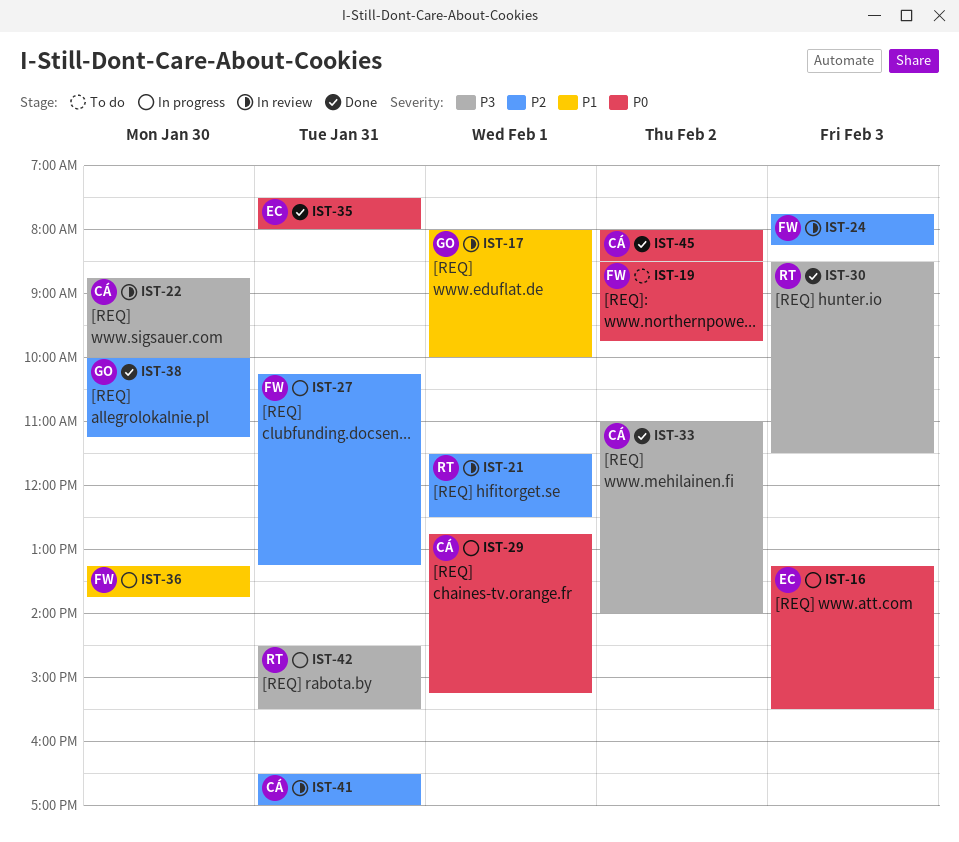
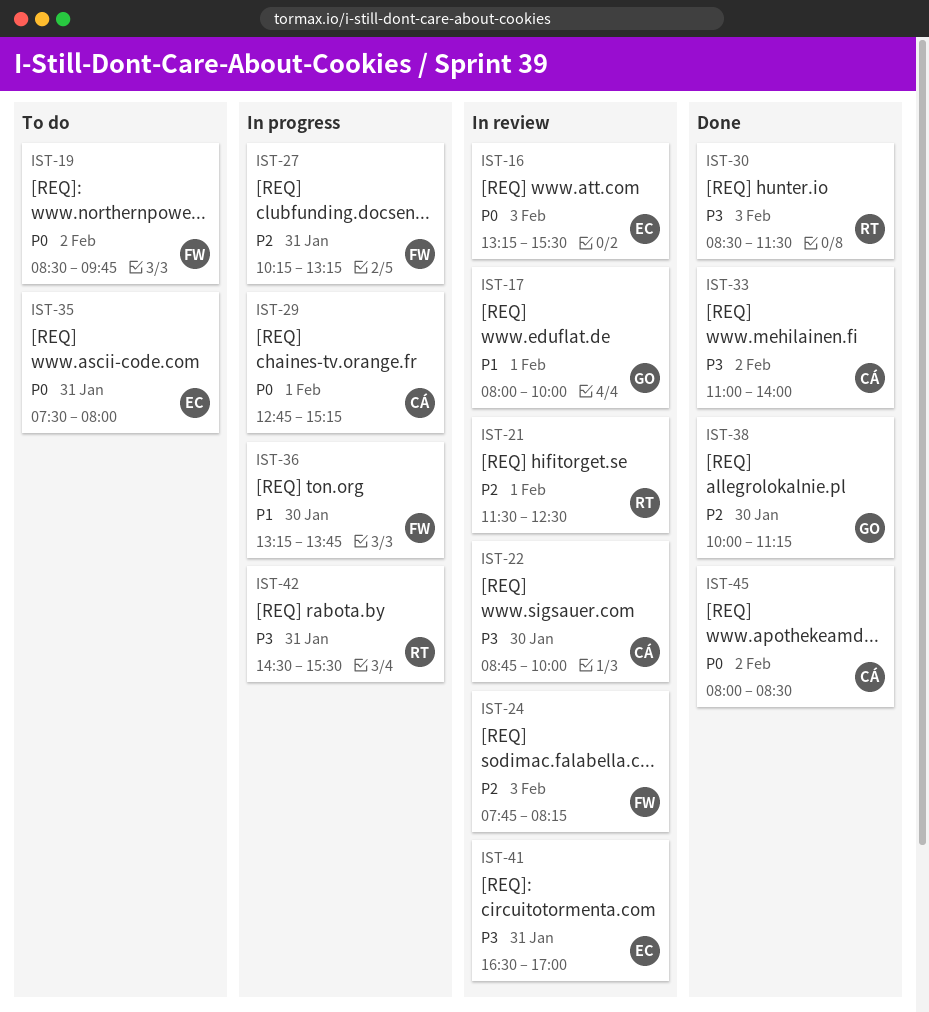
IST-16, status: In progress -> In review
IST-35, status: Done -> To do
IST-41, owner: CÁ -> EC
IST-41, priority: P2 -> P3

